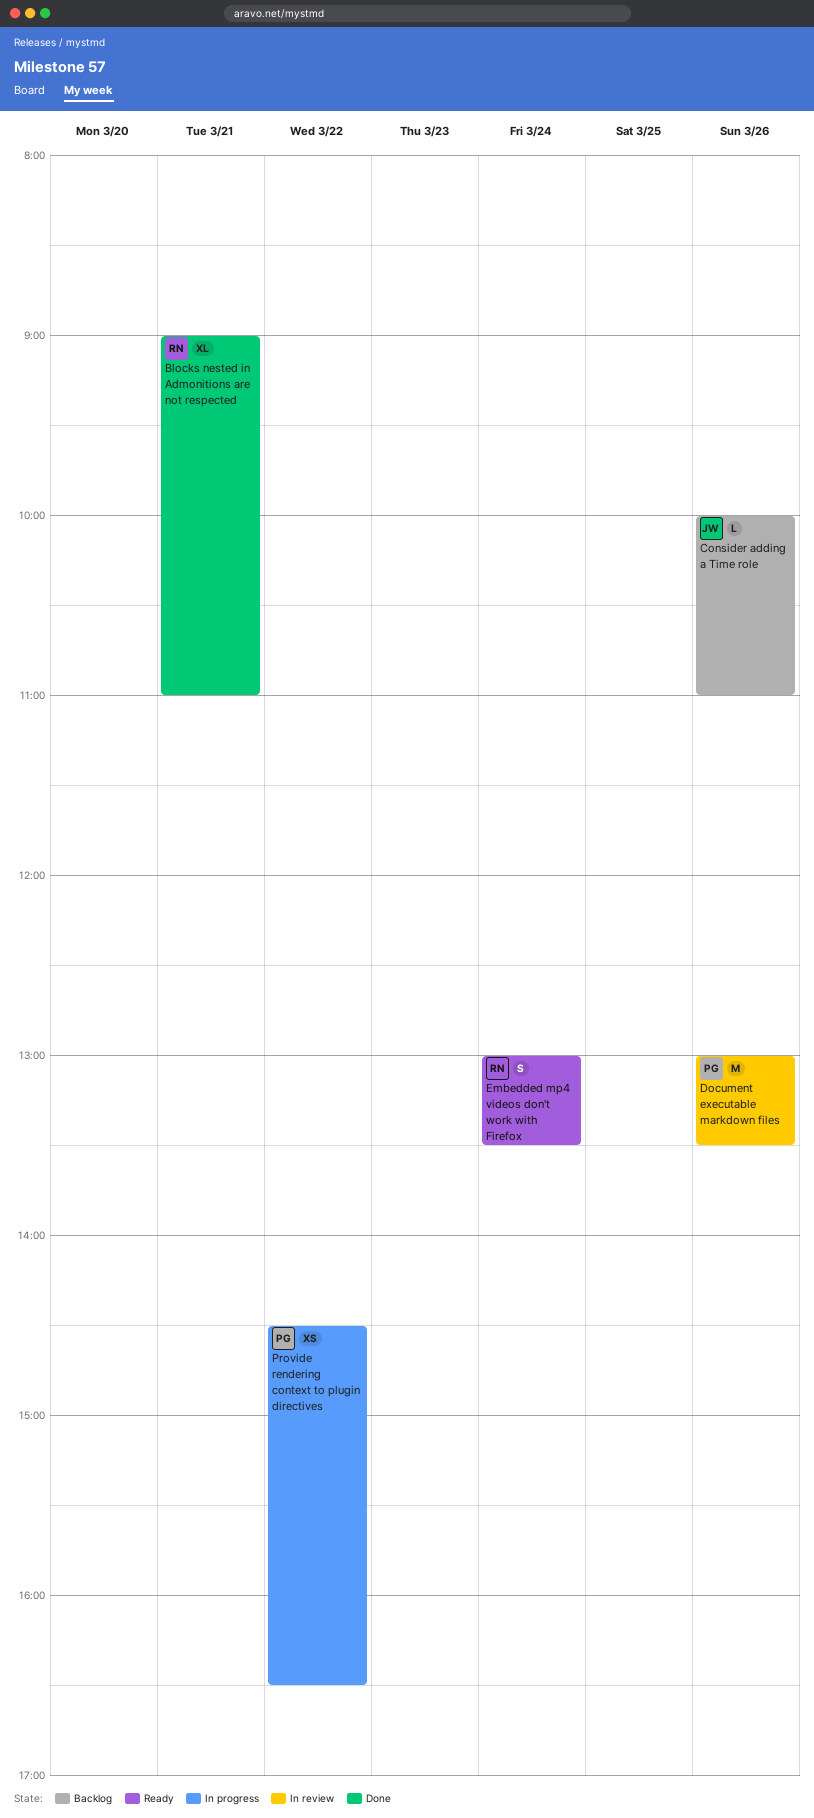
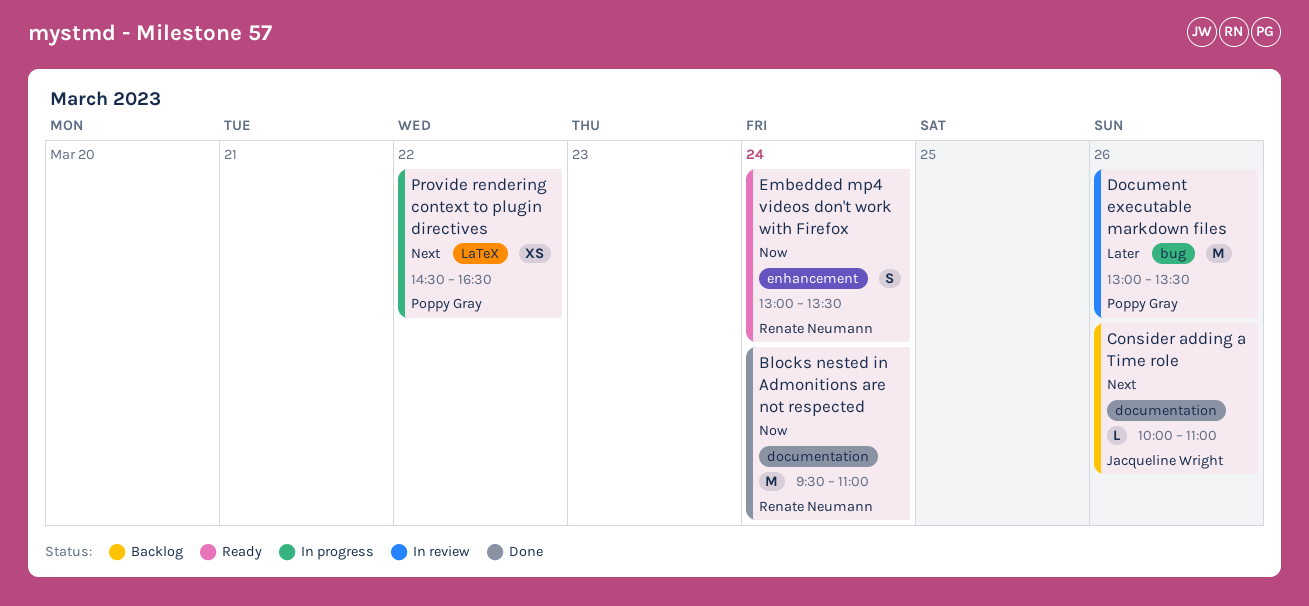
Blocks nested in Admonitions are not respected, estimate: XL -> M
Blocks nested in Admonitions are not respected, day: Mar 21 -> Mar 24
Blocks nested in Admonitions are not respected, begins: 09:00 -> 09:30

